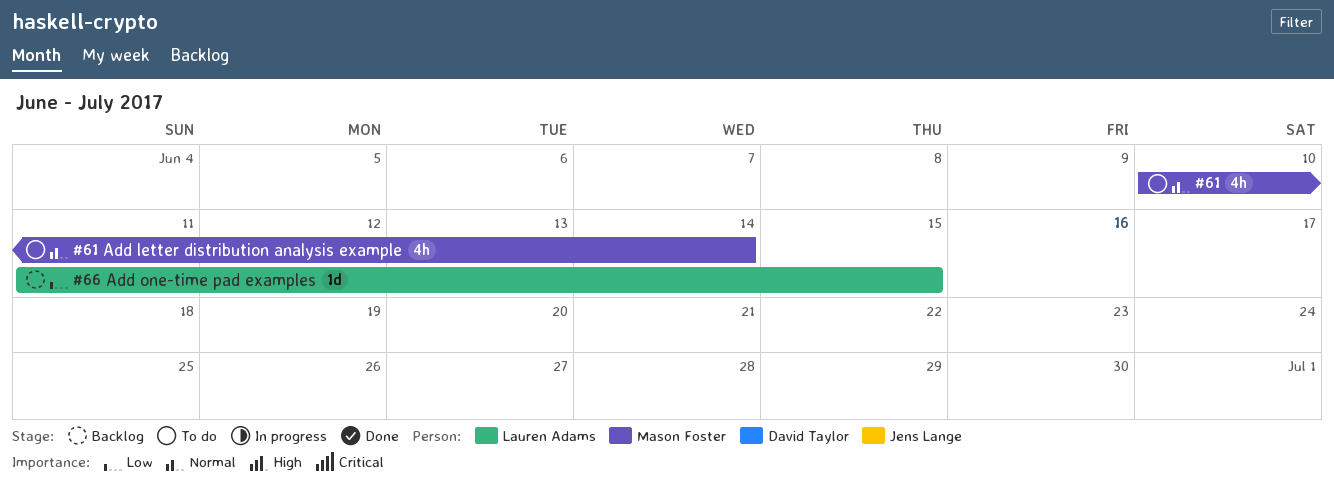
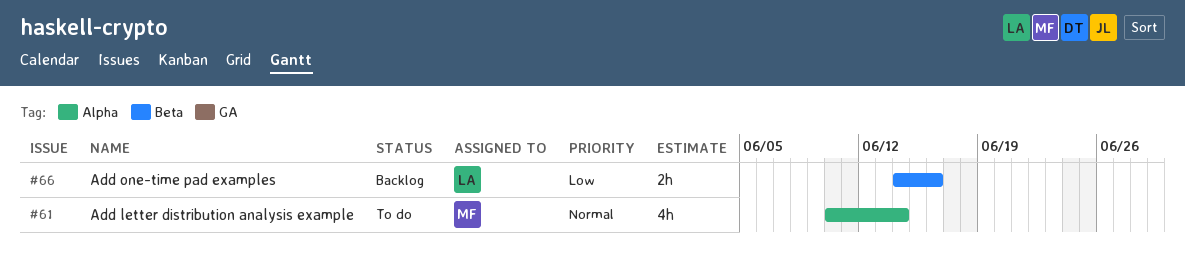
#66, estimate: 1d -> 2h
#66, start: Jun 11 -> Jun 14
#66, due: Jun 15 -> Jun 16

